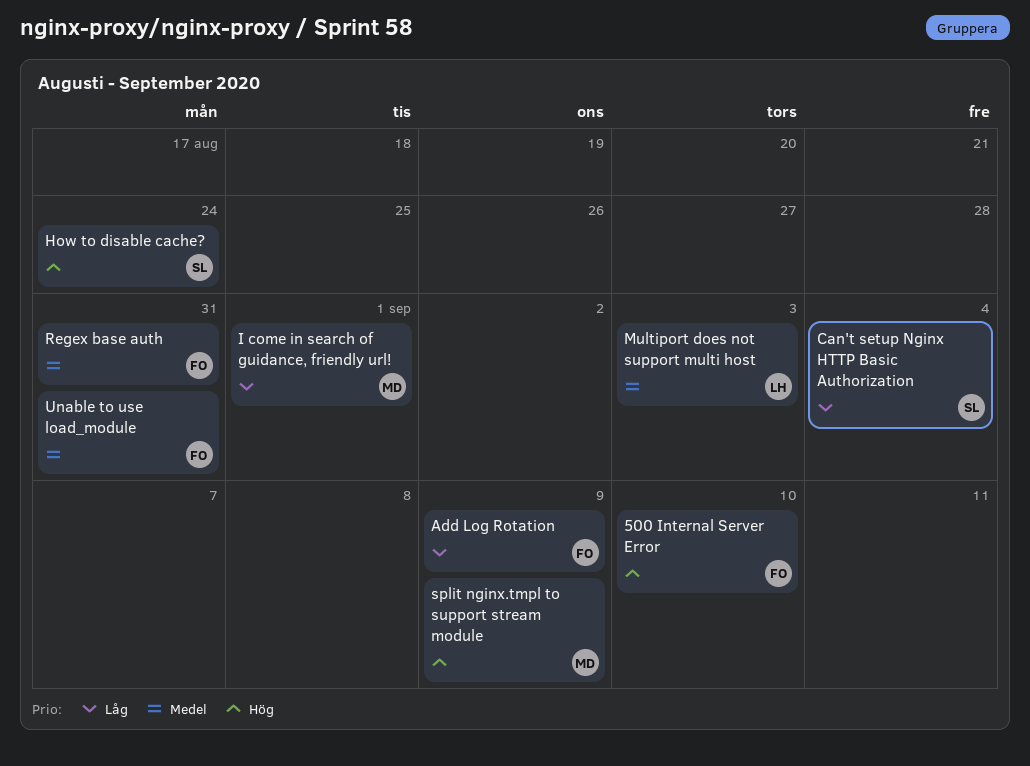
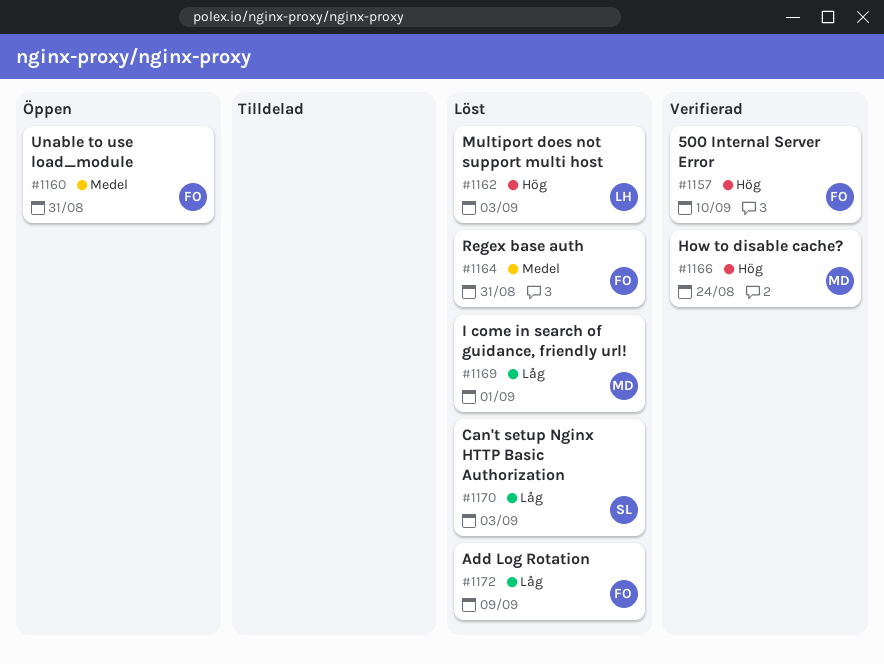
Can't setup Nginx HTTP Basic Authorization, due: Sep 4 -> Sep 3
How to disable cache?, owner: SL -> MD
Multiport does not support multi host, priority: Medel -> Hög
split nginx.tmpl to support stream module: present -> none

